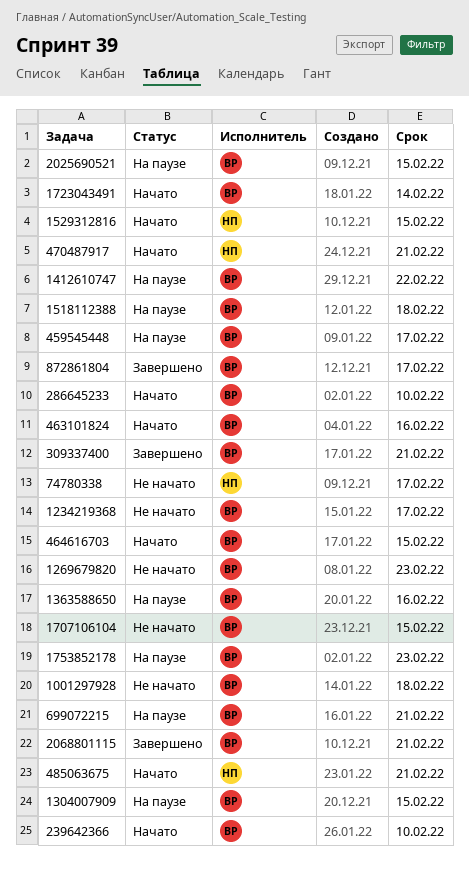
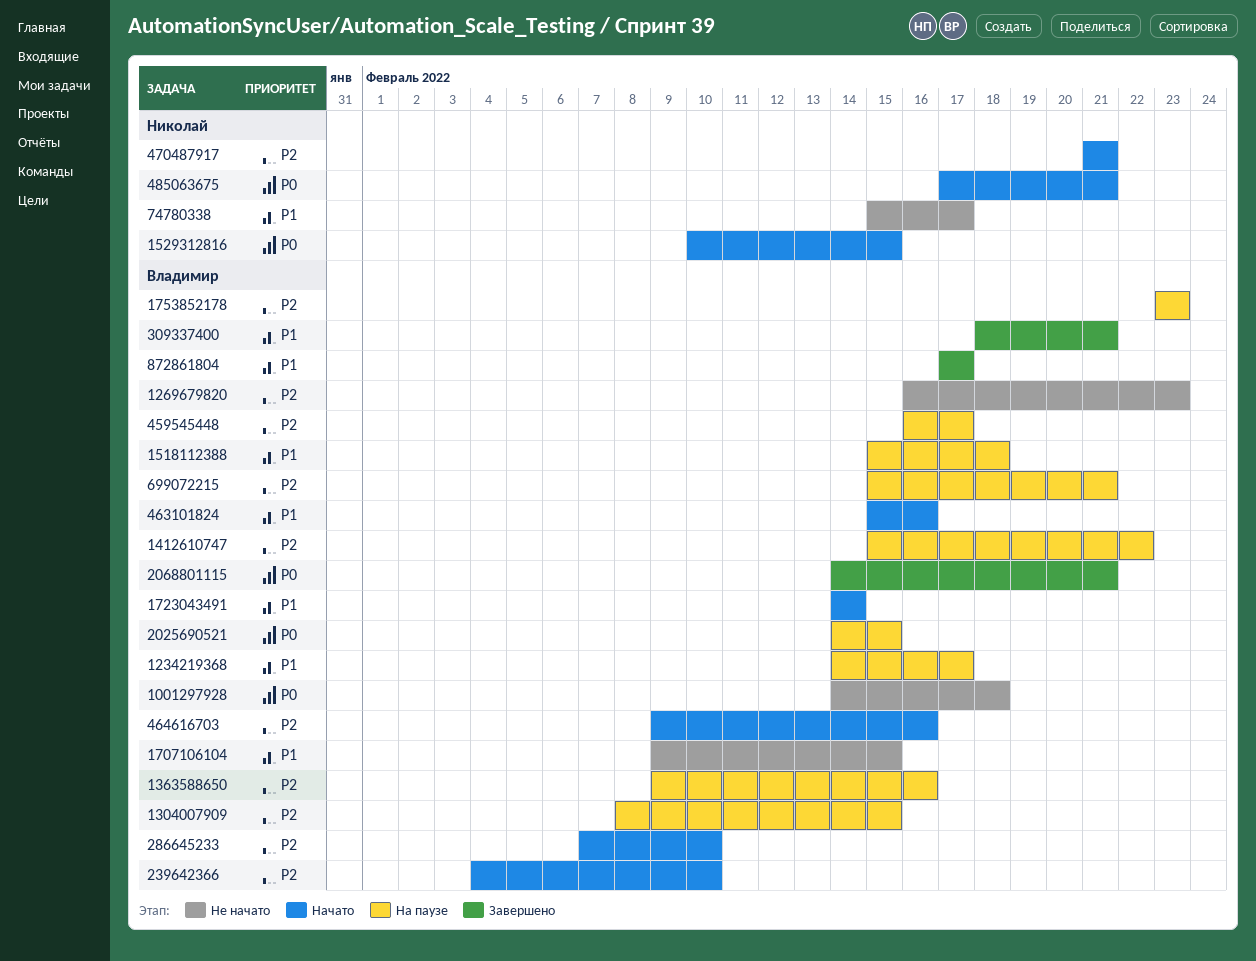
1234219368, status: Не начато -> На паузе
464616703, due: Feb 15 -> Feb 16

